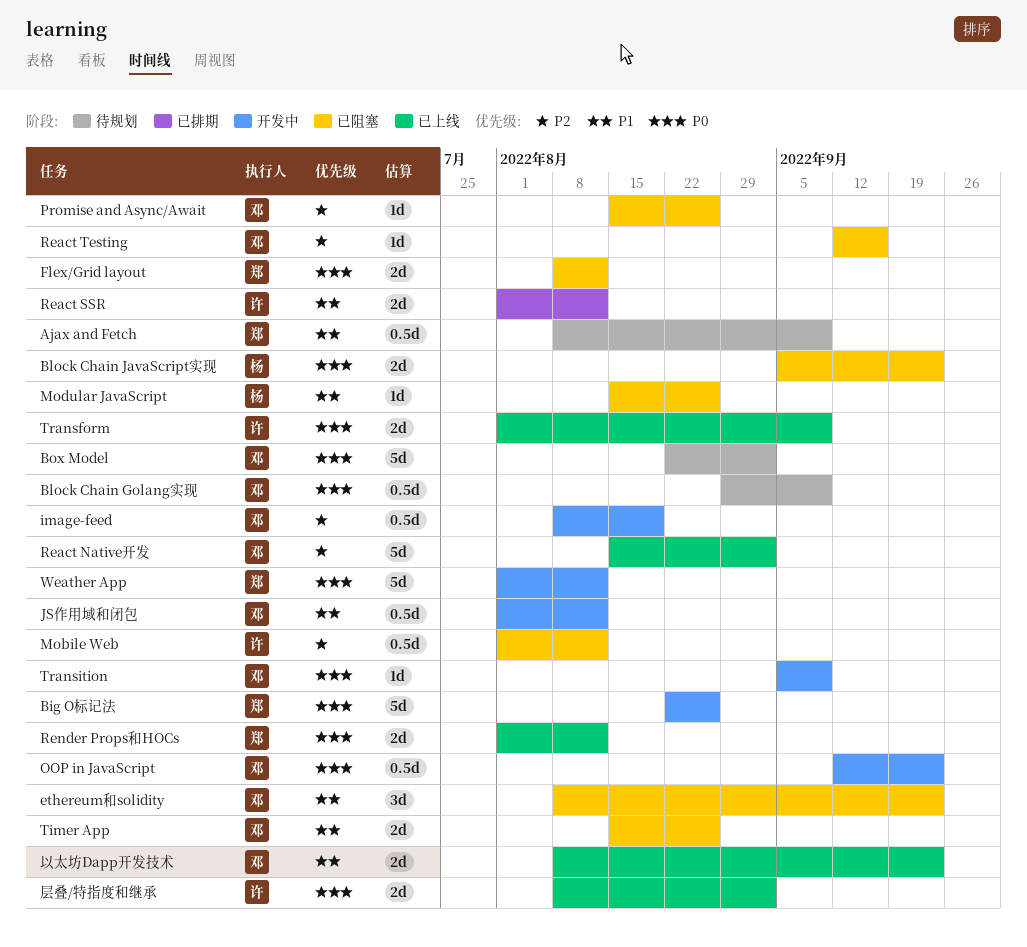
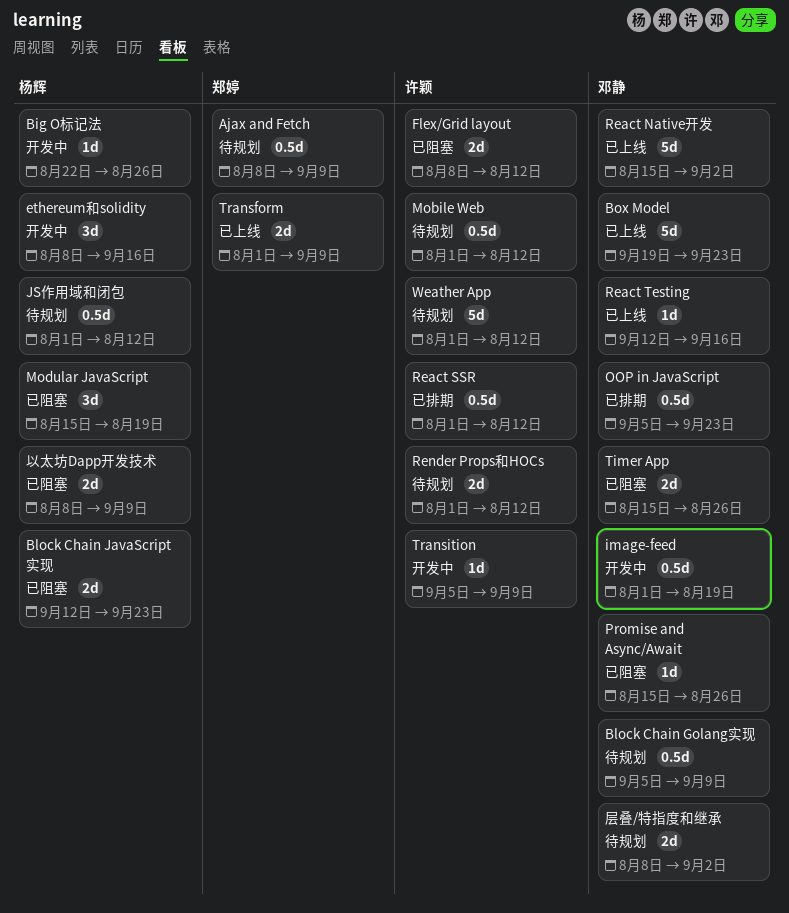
Big O标记法, owner: 郑婷 -> 杨辉
Big O标记法, estimate: 5d -> 1d
Block Chain Golang实现, start: Aug 29 -> Sep 5
Block Chain JavaScript实现, start: Sep 5 -> Sep 12
Box Model, status: 待规划 -> 已上线
Box Model, start: Aug 22 -> Sep 19
Box Model, due: Sep 2 -> Sep 23
ethereum和solidity, status: 已阻塞 -> 开发中
ethereum和solidity, owner: 邓静 -> 杨辉
ethereum和solidity, due: Sep 23 -> Sep 16
Flex/Grid layout, owner: 郑婷 -> 许颖
image-feed, start: Aug 8 -> Aug 1
JS作用域和闭包, status: 开发中 -> 待规划
JS作用域和闭包, owner: 邓静 -> 杨辉
Mobile Web, status: 已阻塞 -> 待规划
Modular JavaScript, estimate: 1d -> 3d
Modular JavaScript, due: Aug 26 -> Aug 19
OOP in JavaScript, status: 开发中 -> 已排期
OOP in JavaScript, start: Sep 12 -> Sep 5
React SSR, estimate: 2d -> 0.5d
React Testing, status: 已阻塞 -> 已上线
Render Props和HOCs, status: 已上线 -> 待规划
Render Props和HOCs, owner: 郑婷 -> 许颖
Transform, owner: 许颖 -> 郑婷
Transition, owner: 邓静 -> 许颖
Weather App, status: 开发中 -> 待规划
Weather App, owner: 郑婷 -> 许颖
以太坊Dapp开发技术, status: 已上线 -> 已阻塞
以太坊Dapp开发技术, owner: 邓静 -> 杨辉
以太坊Dapp开发技术, due: Sep 23 -> Sep 9
层叠/特指度和继承, status: 已上线 -> 待规划
层叠/特指度和继承, owner: 许颖 -> 邓静

